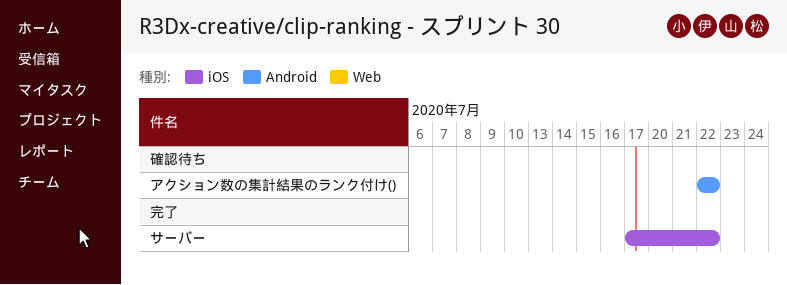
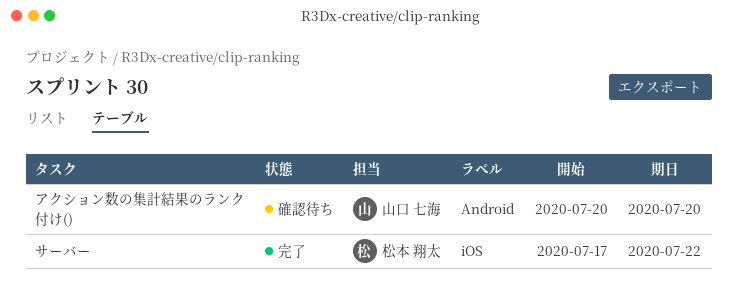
アクション数の集計結果のランク付け(), start: Jul 22 -> Jul 20
アクション数の集計結果のランク付け(), due: Jul 22 -> Jul 20

